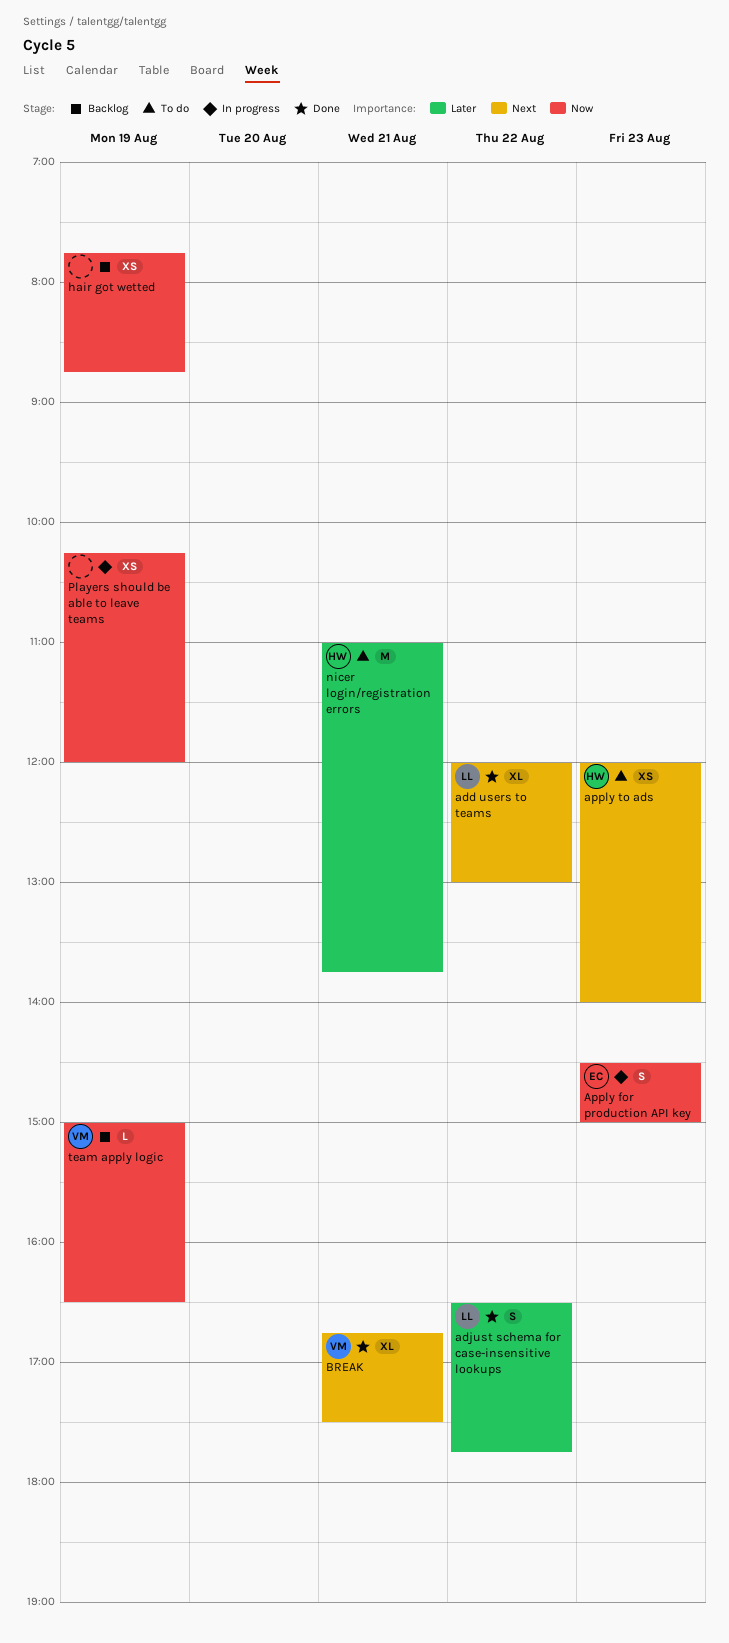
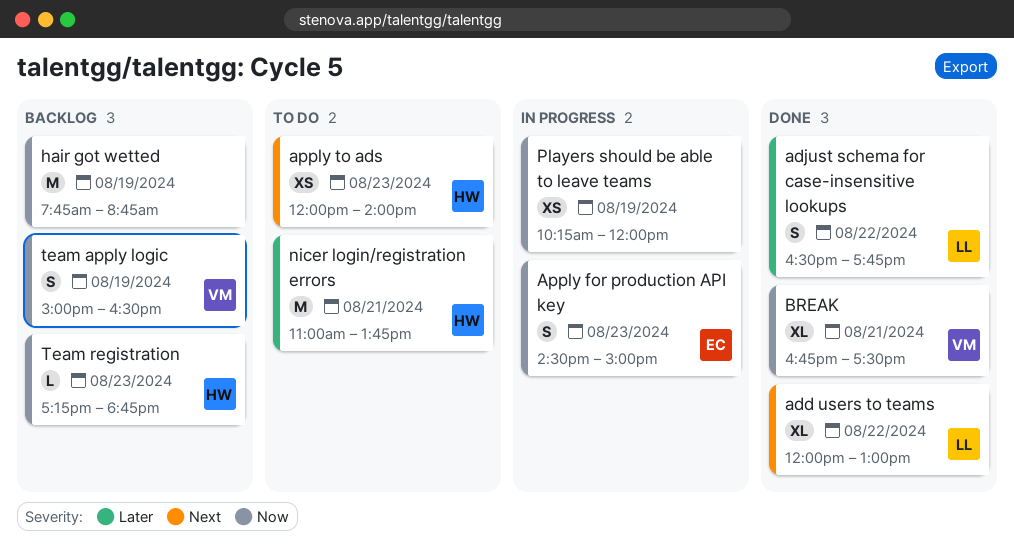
BREAK, priority: Next -> Now
hair got wetted, estimate: XS -> M
team apply logic, estimate: L -> S
Team registration: none -> present

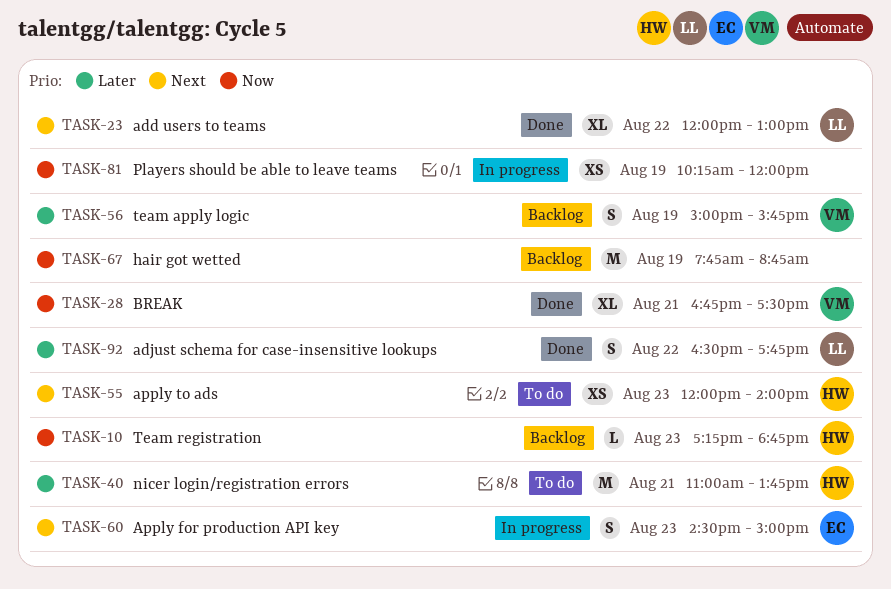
Apply for production API key, priority: Now -> Next
team apply logic, priority: Now -> Later
team apply logic, ends: 16:30 -> 15:45

